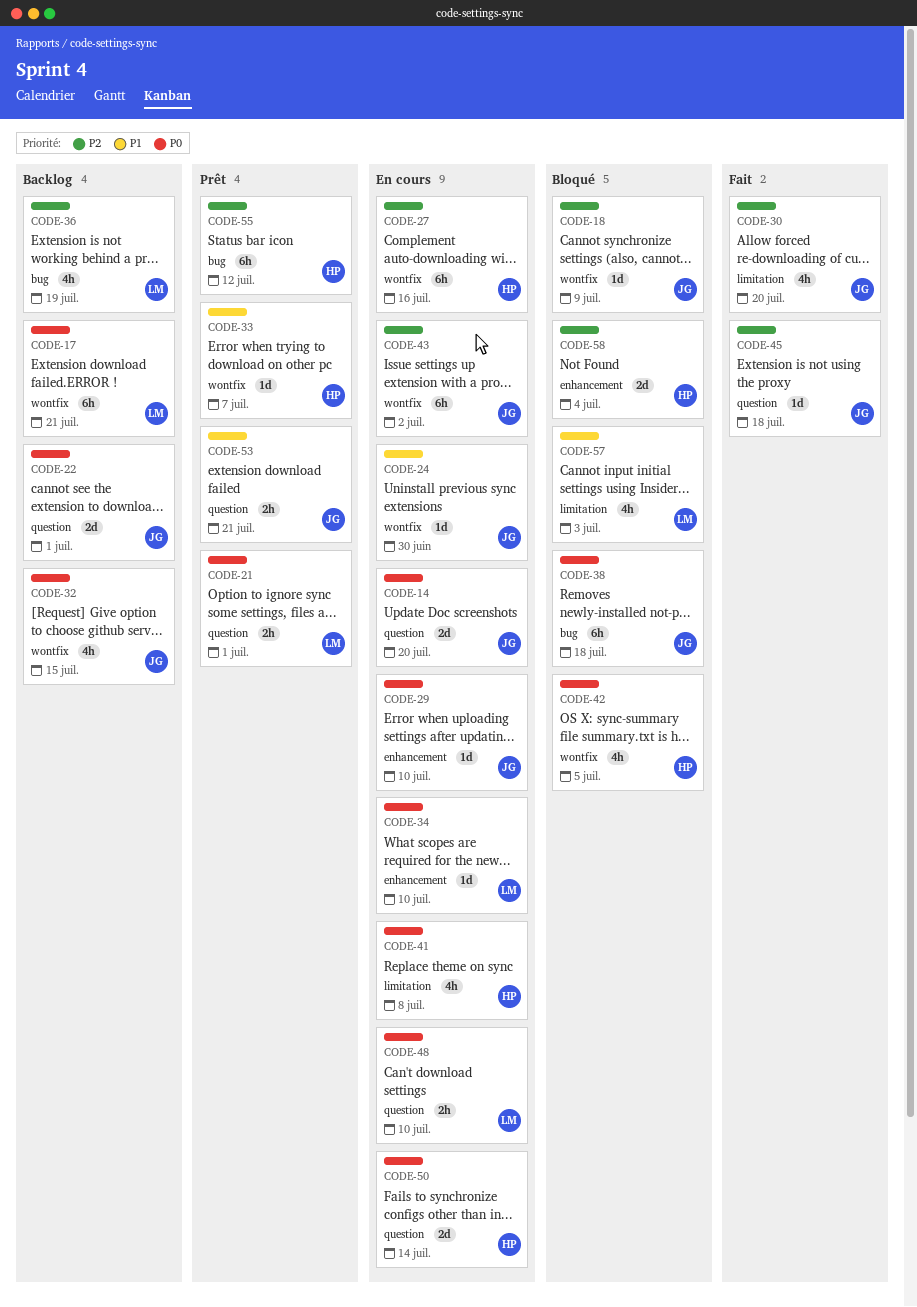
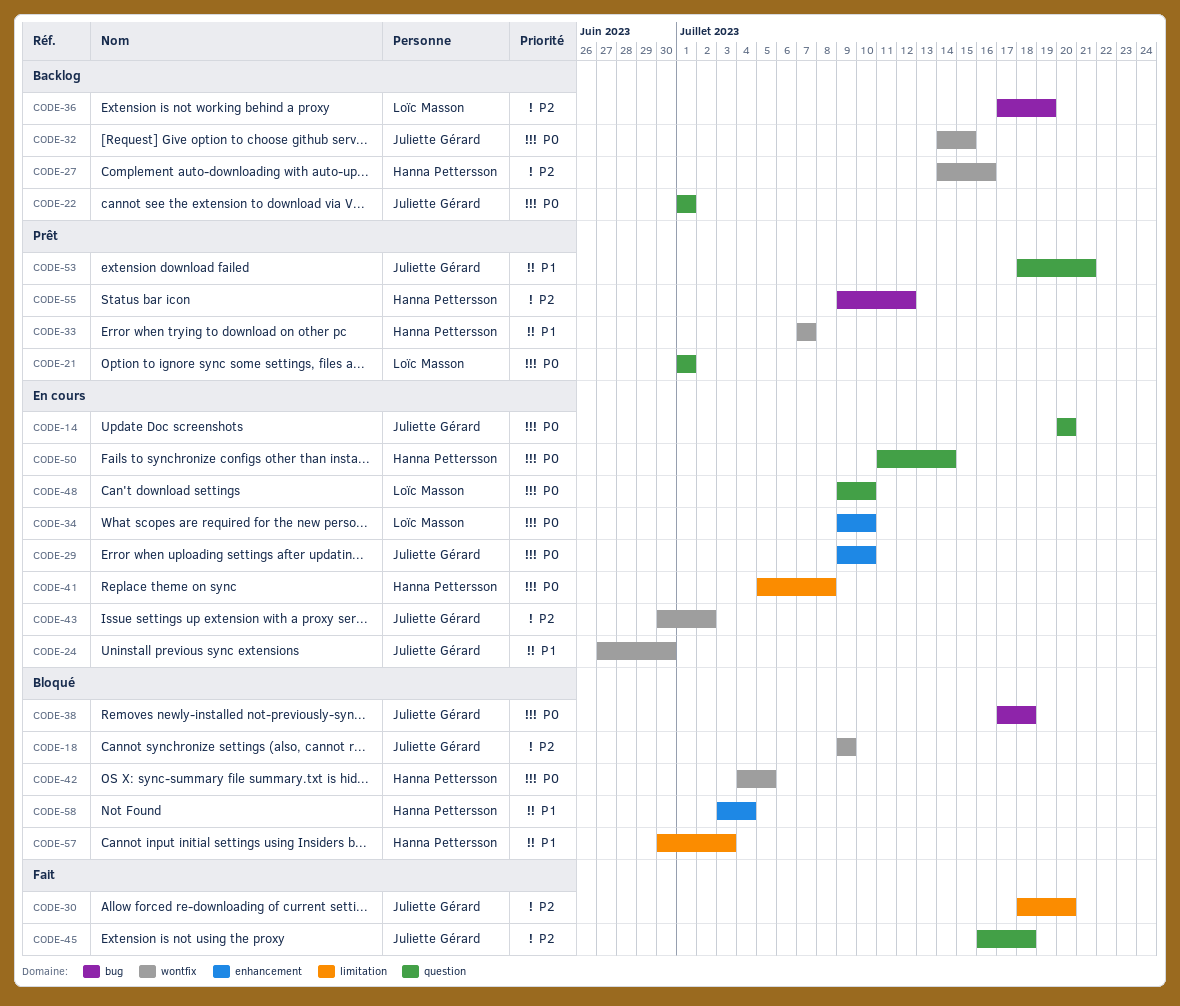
CODE-17: present -> none
CODE-27, status: En cours -> Backlog
CODE-57, owner: Loïc Masson -> Hanna Pettersson
CODE-58, priority: P2 -> P1

